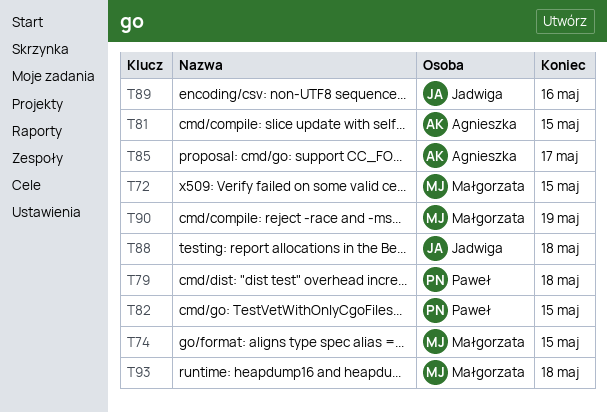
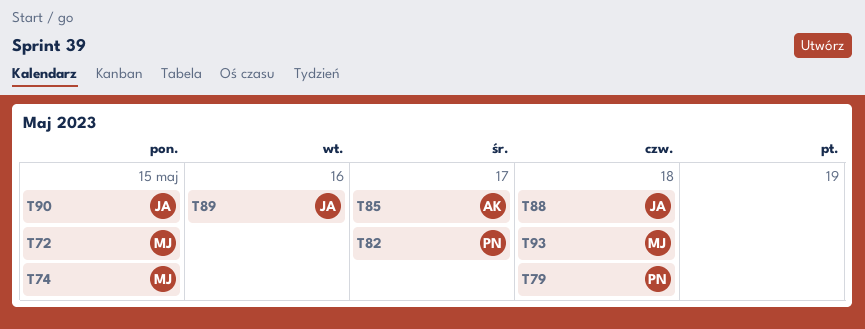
T81: present -> none
T82, due: May 15 -> May 17
T90, owner: Małgorzata -> Jadwiga
T90, due: May 19 -> May 15

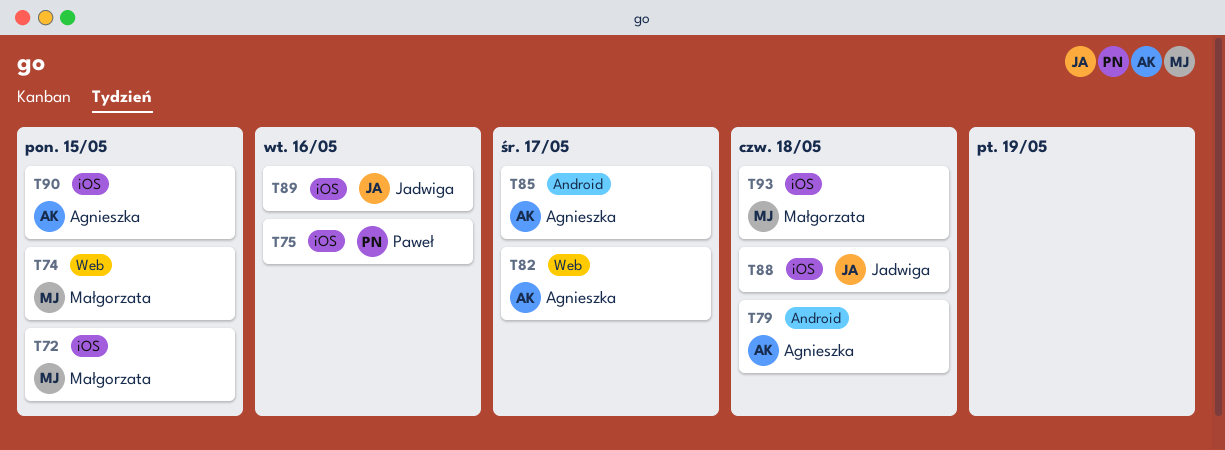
T75: none -> present
T79, owner: Paweł -> Agnieszka
T82, owner: Paweł -> Agnieszka
T90, owner: Jadwiga -> Agnieszka

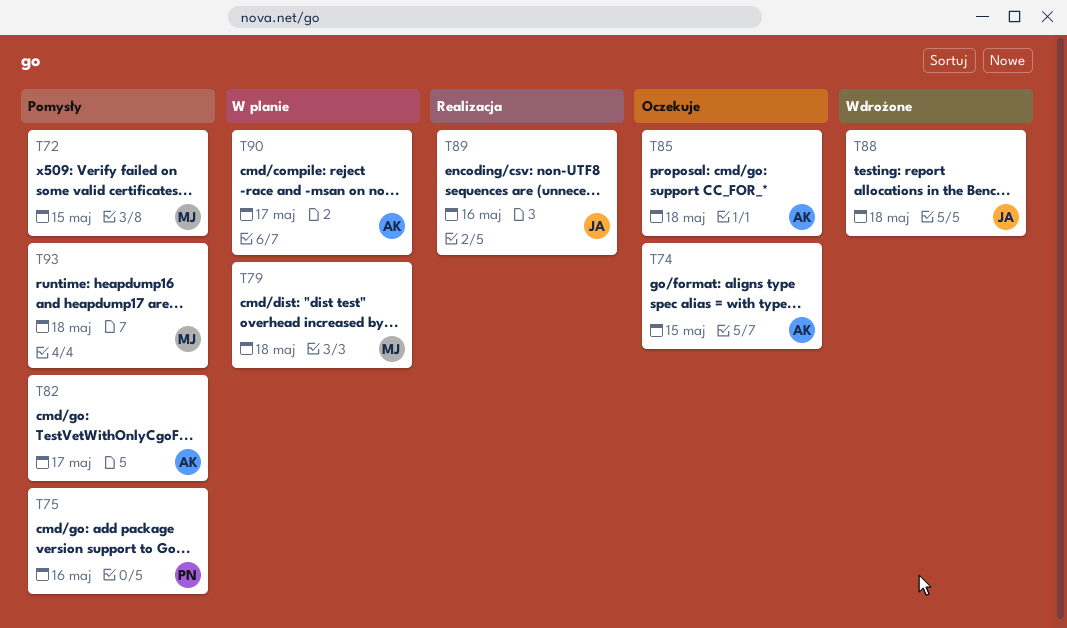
T74, owner: Małgorzata -> Agnieszka
T79, owner: Agnieszka -> Małgorzata
T85, due: May 17 -> May 18
T90, due: May 15 -> May 17

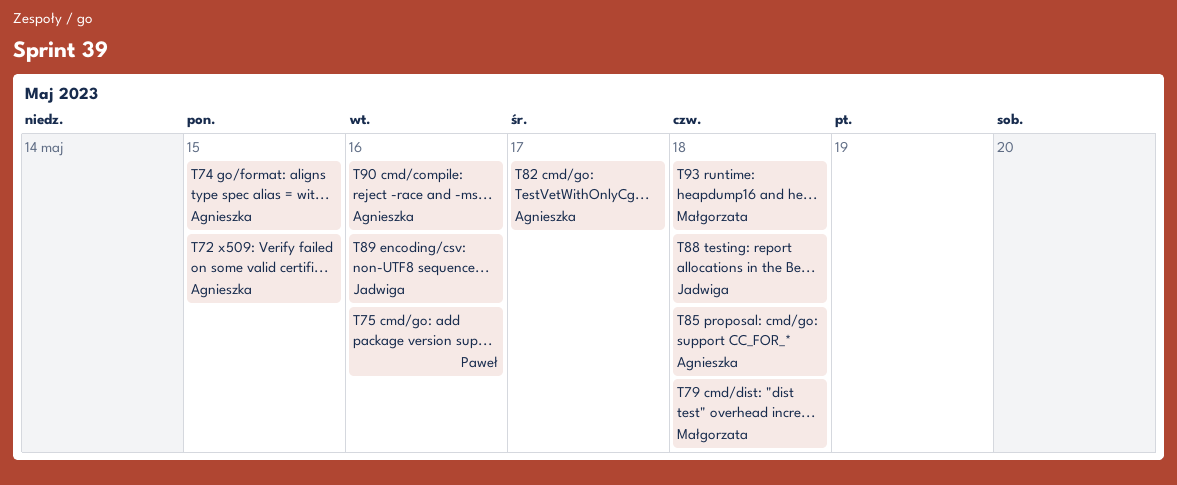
T72, owner: Małgorzata -> Agnieszka
T90, due: May 17 -> May 16

